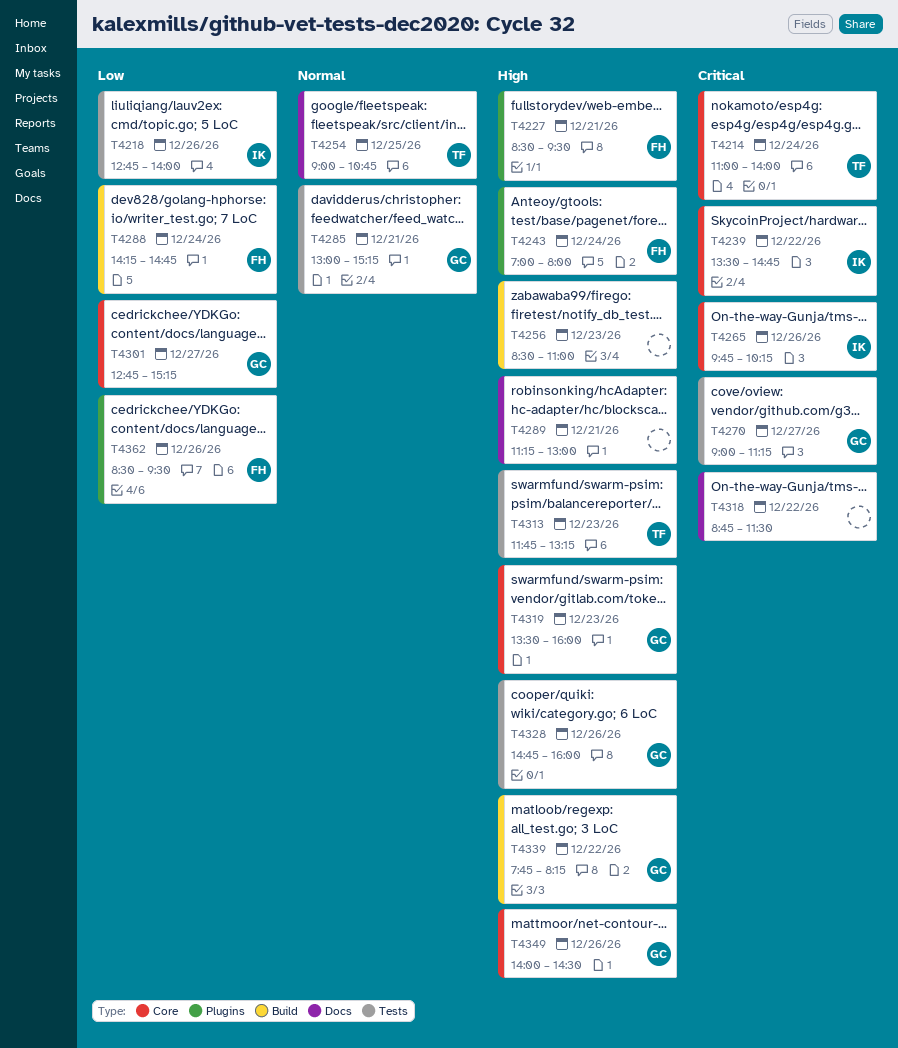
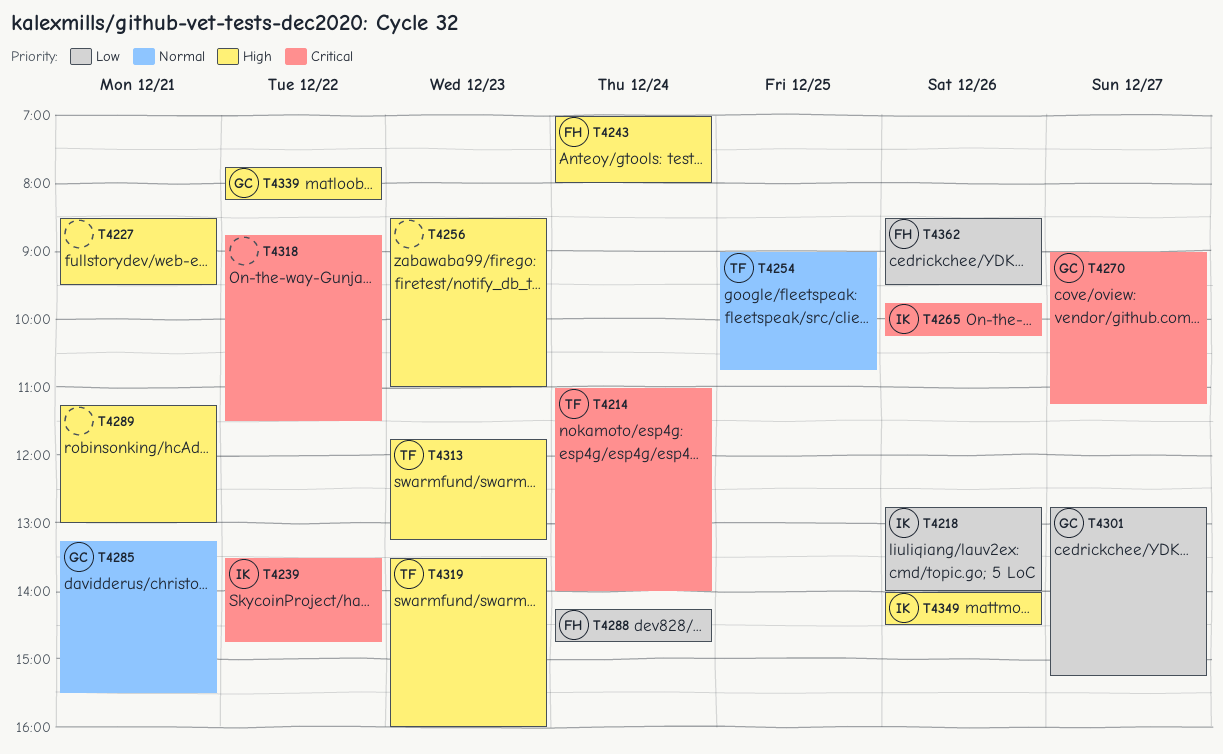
T4227, owner: FH -> none
T4285, begins: 13:00 -> 13:15
T4285, ends: 15:15 -> 15:30
T4319, owner: GC -> TF
T4328: present -> none
T4349, owner: GC -> IK

